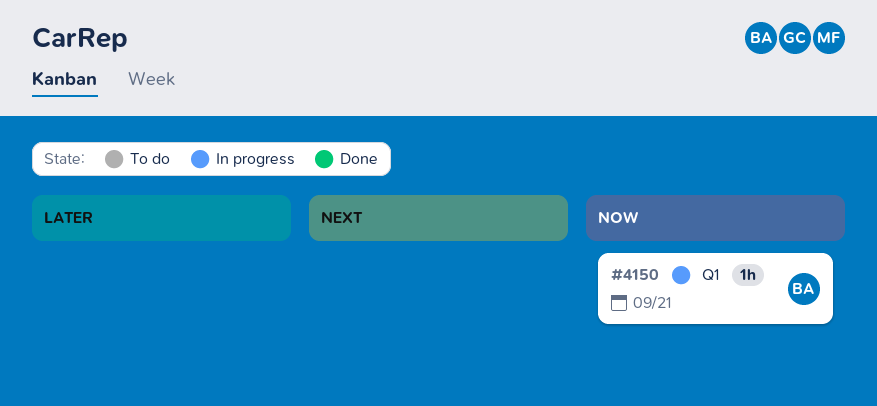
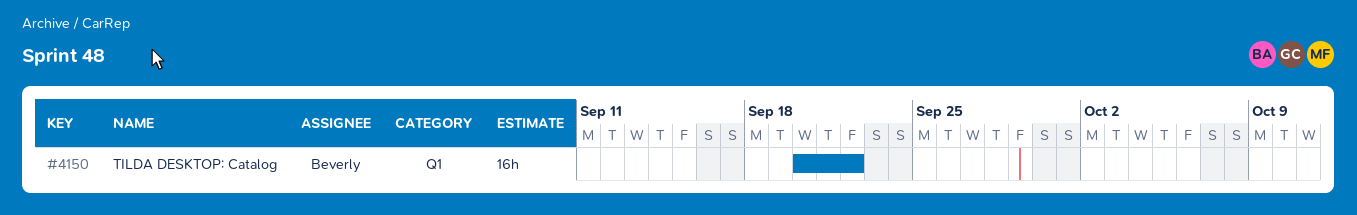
#4150, estimate: 1h -> 16h
#4150, due: Sep 21 -> Sep 22

